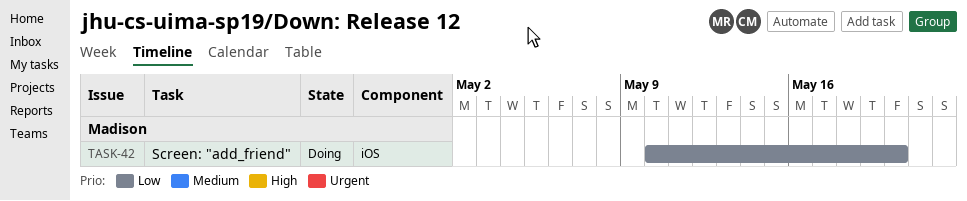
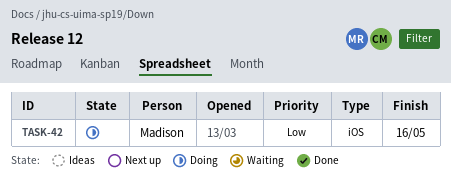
TASK-42, due: May 20 -> May 16

